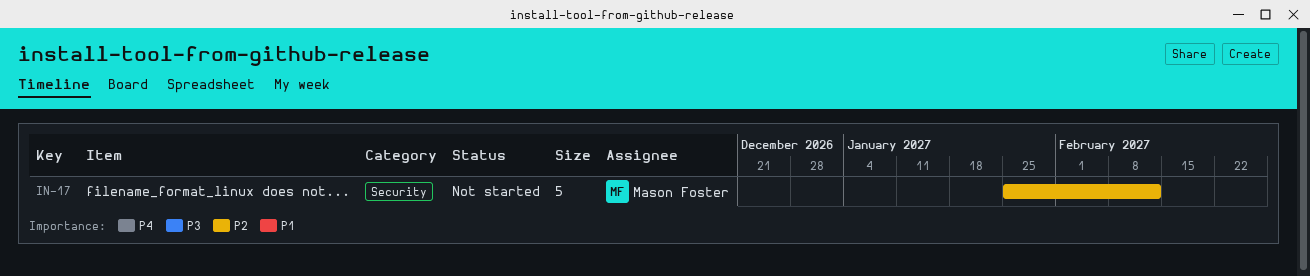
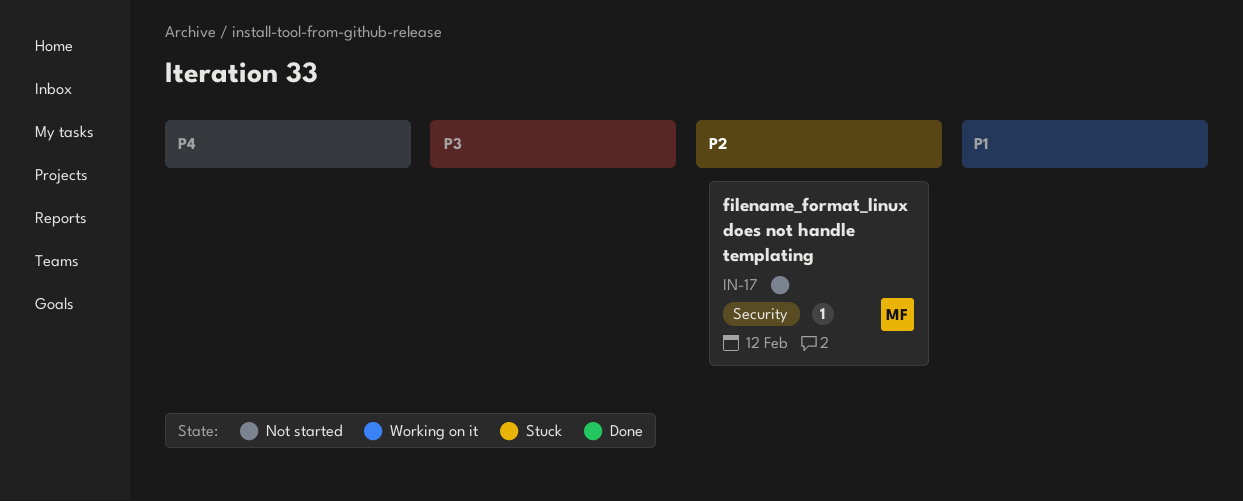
IN-17, estimate: 5 -> 1

